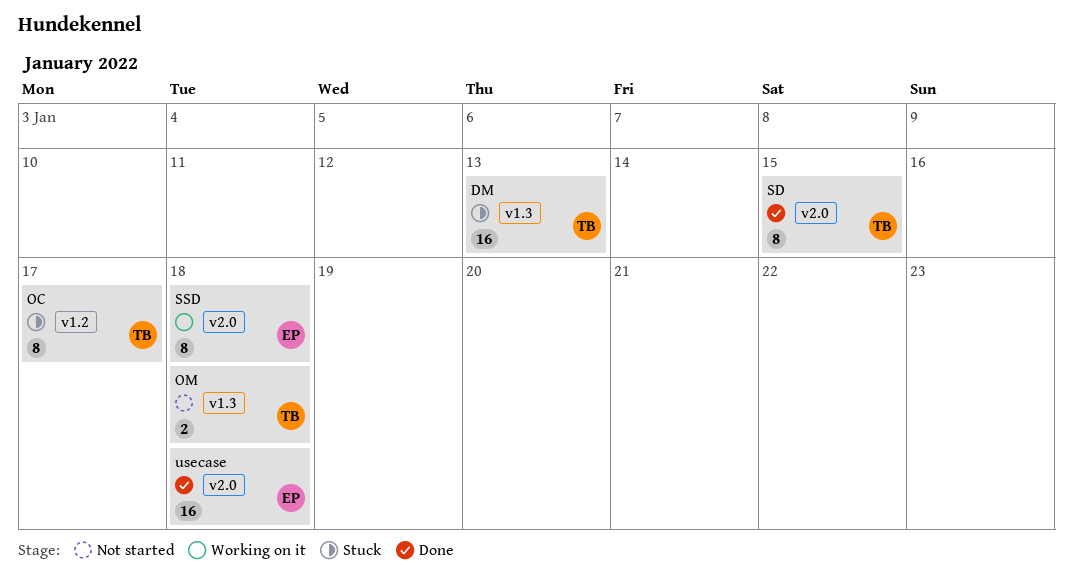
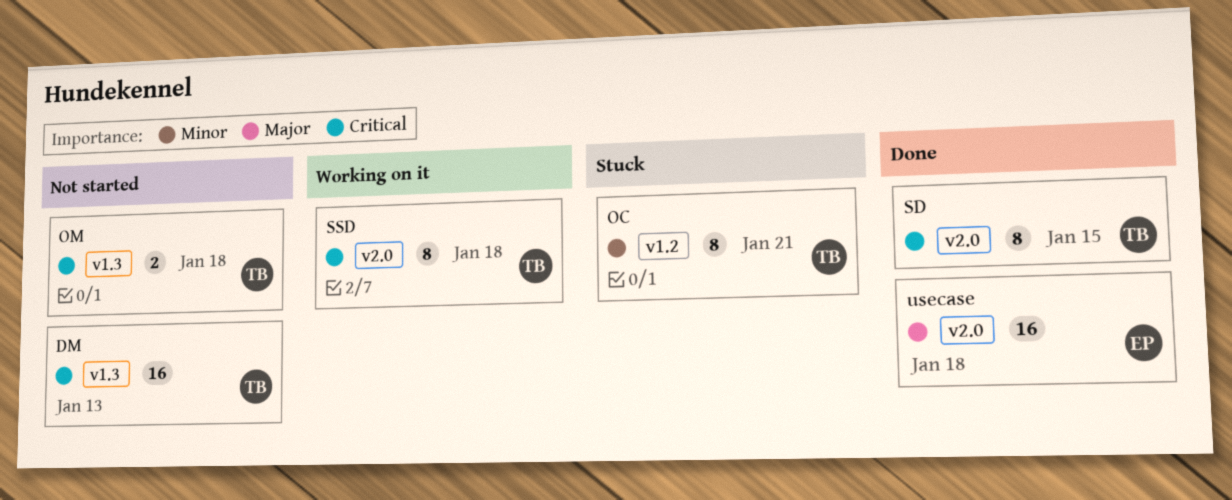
DM, status: Stuck -> Not started
OC, due: Jan 17 -> Jan 21
SSD, owner: EP -> TB

